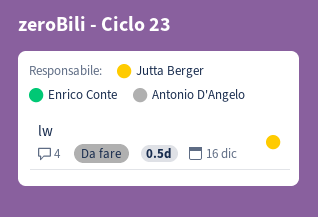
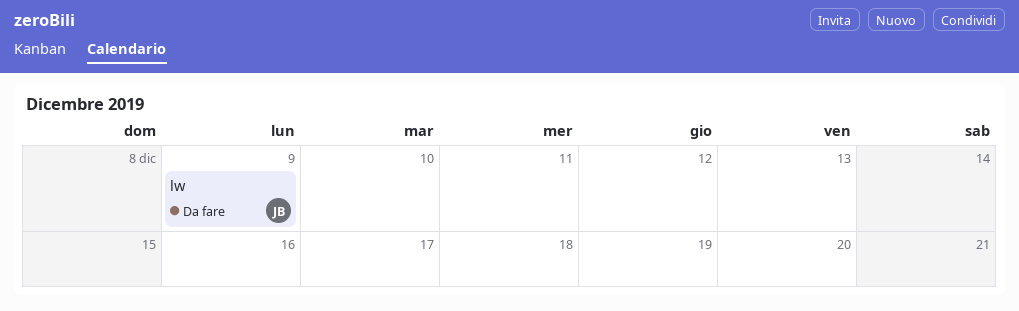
lw, due: Dec 16 -> Dec 9

